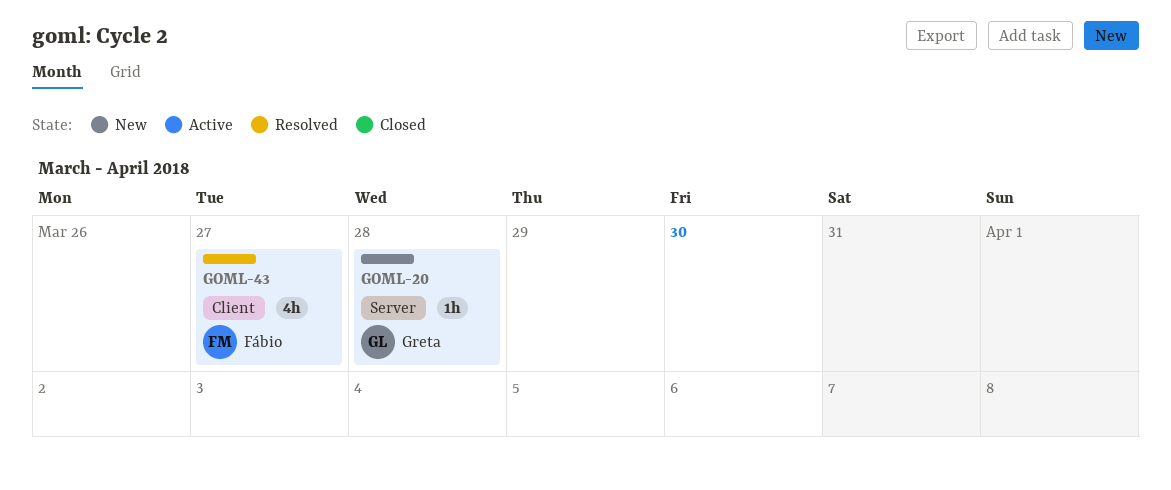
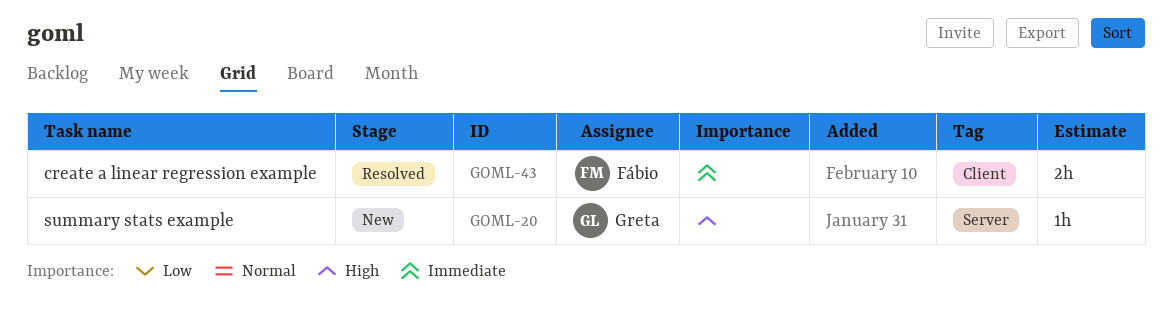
GOML-43, estimate: 4h -> 2h

